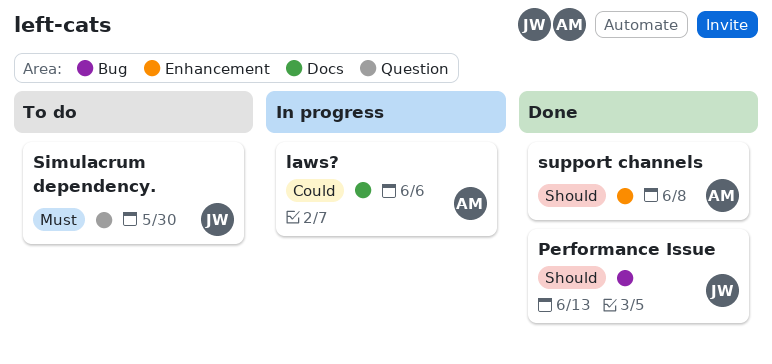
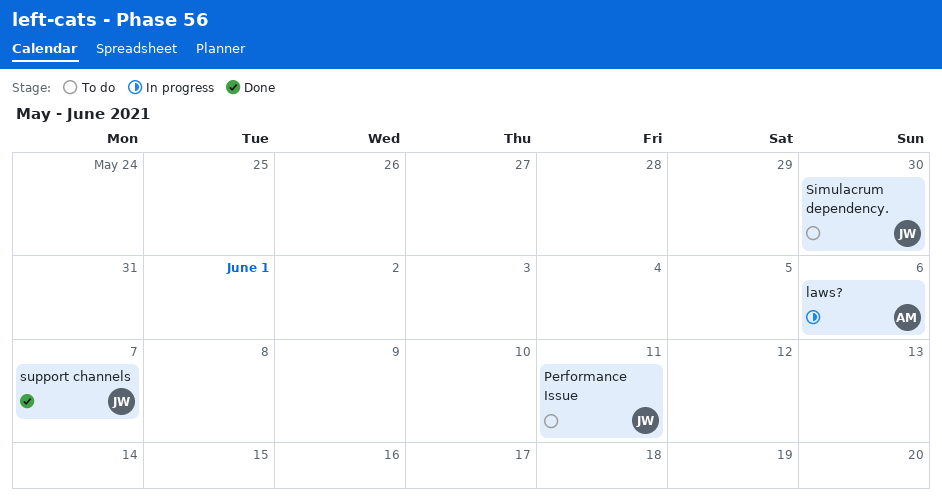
Performance Issue, status: Done -> To do
Performance Issue, due: Jun 13 -> Jun 11
support channels, owner: AM -> JW
support channels, due: Jun 8 -> Jun 7

